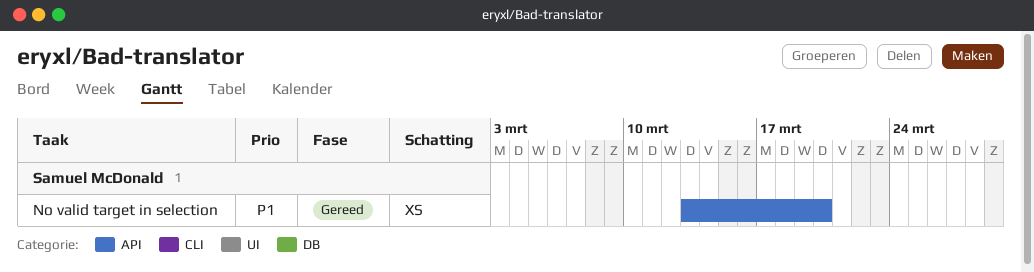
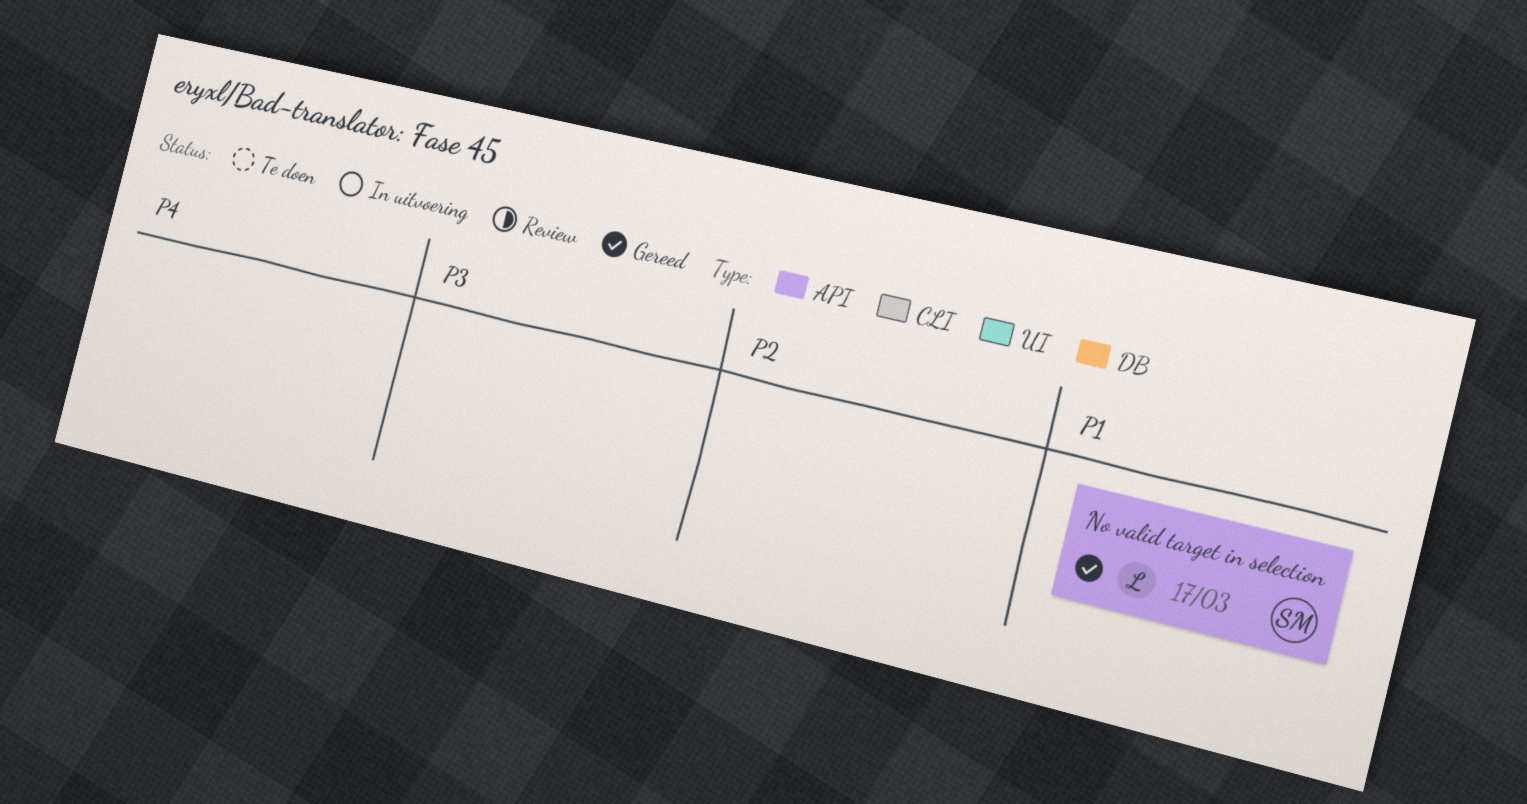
No valid target in selection, estimate: XS -> L
No valid target in selection, due: Mar 20 -> Mar 17

